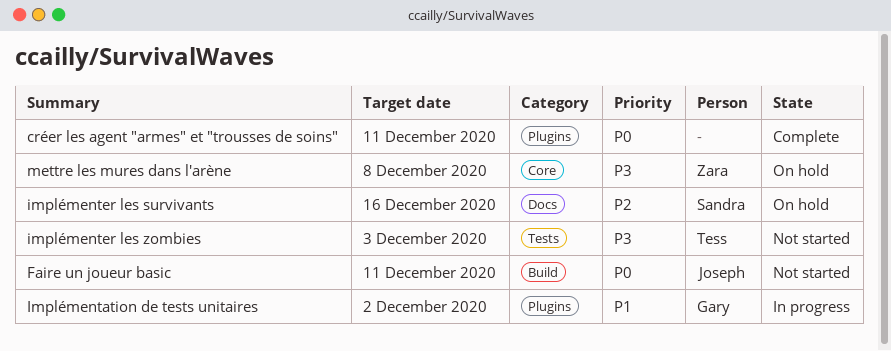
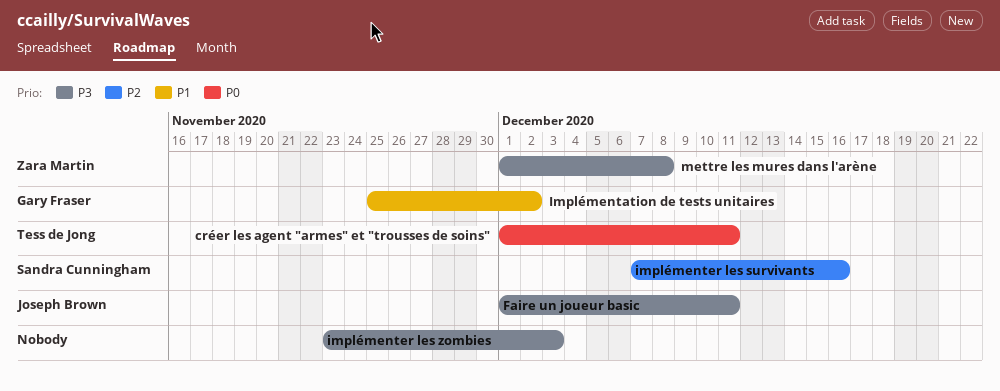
créer les agent "armes" et "trousses de soins", owner: none -> Tess de Jong
Faire un joueur basic, priority: P0 -> P3
implémenter les zombies, owner: Tess de Jong -> none

